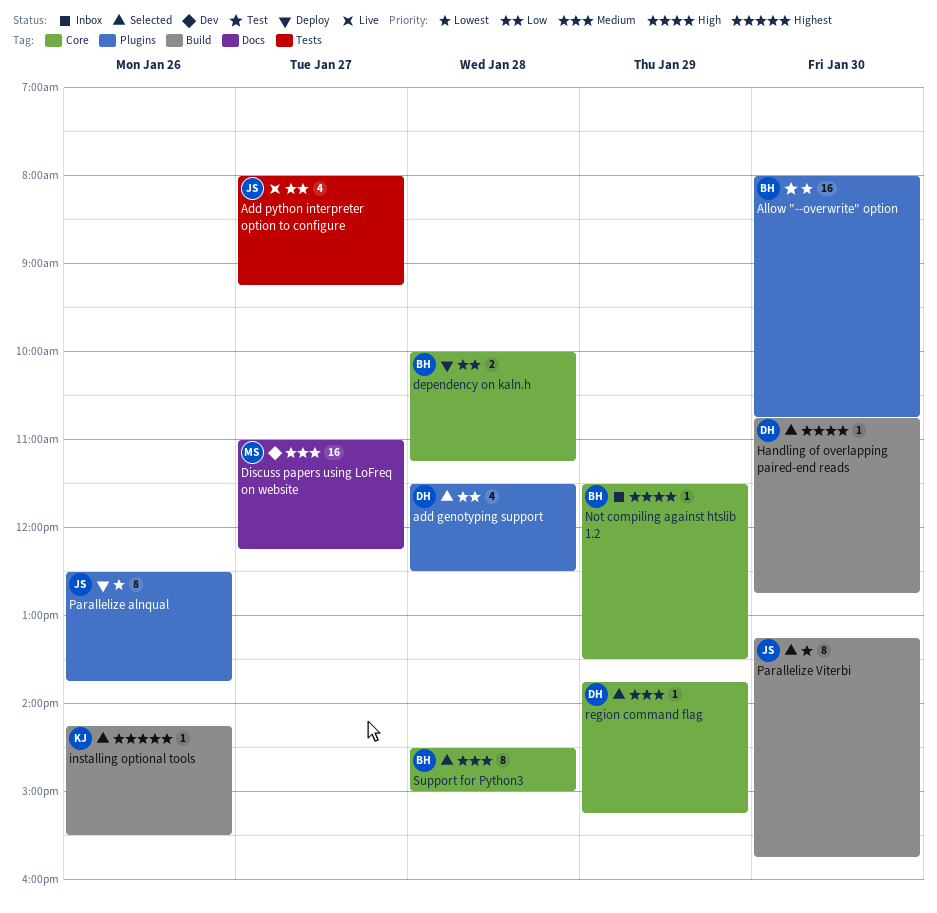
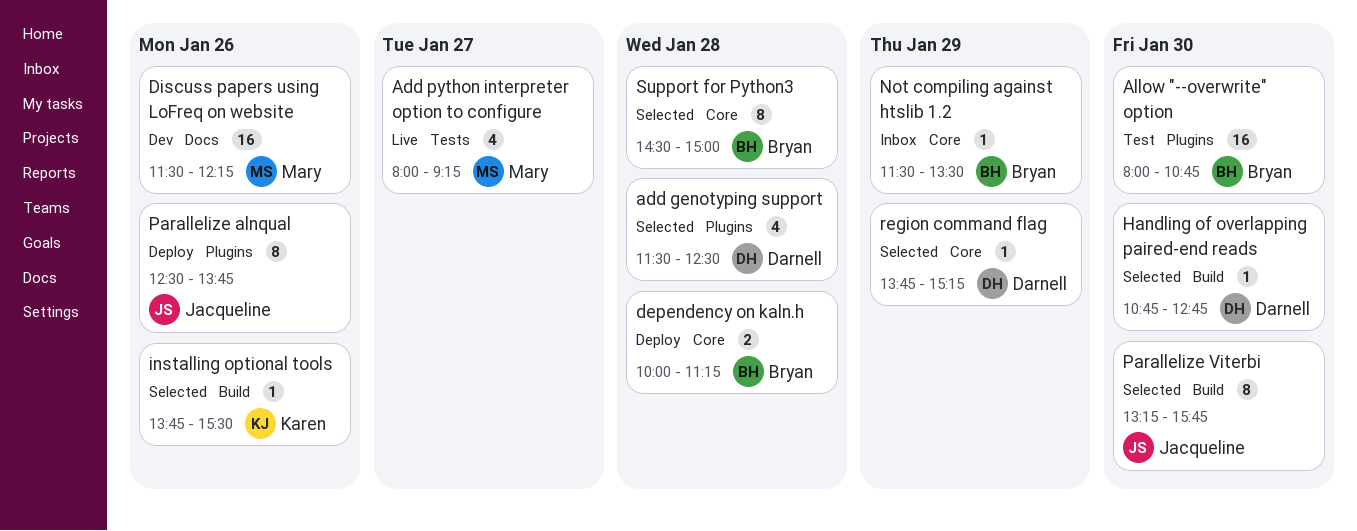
Add python interpreter option to configure, owner: Jacqueline -> Mary
Discuss papers using LoFreq on website, day: Jan 27 -> Jan 26
Discuss papers using LoFreq on website, begins: 11:00 -> 11:30
installing optional tools, begins: 14:15 -> 13:45

